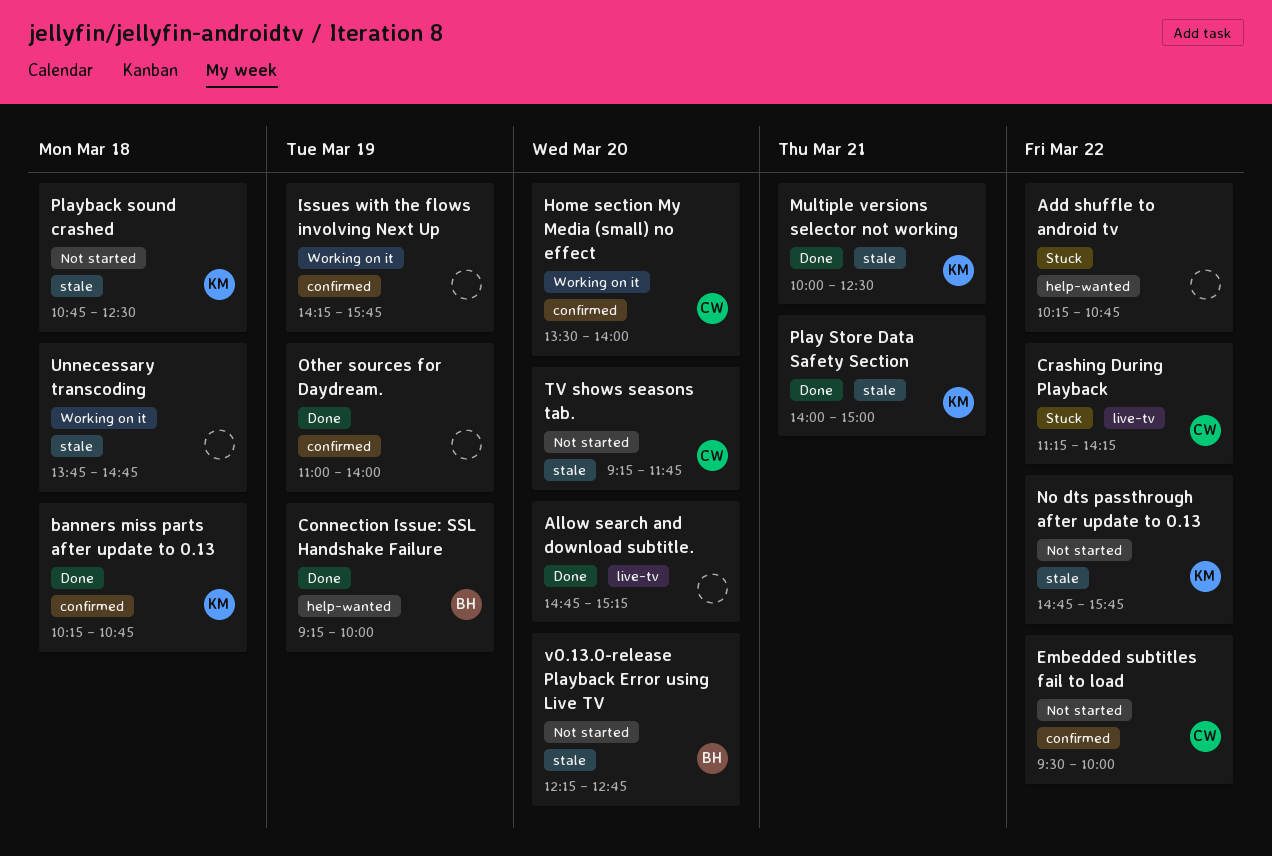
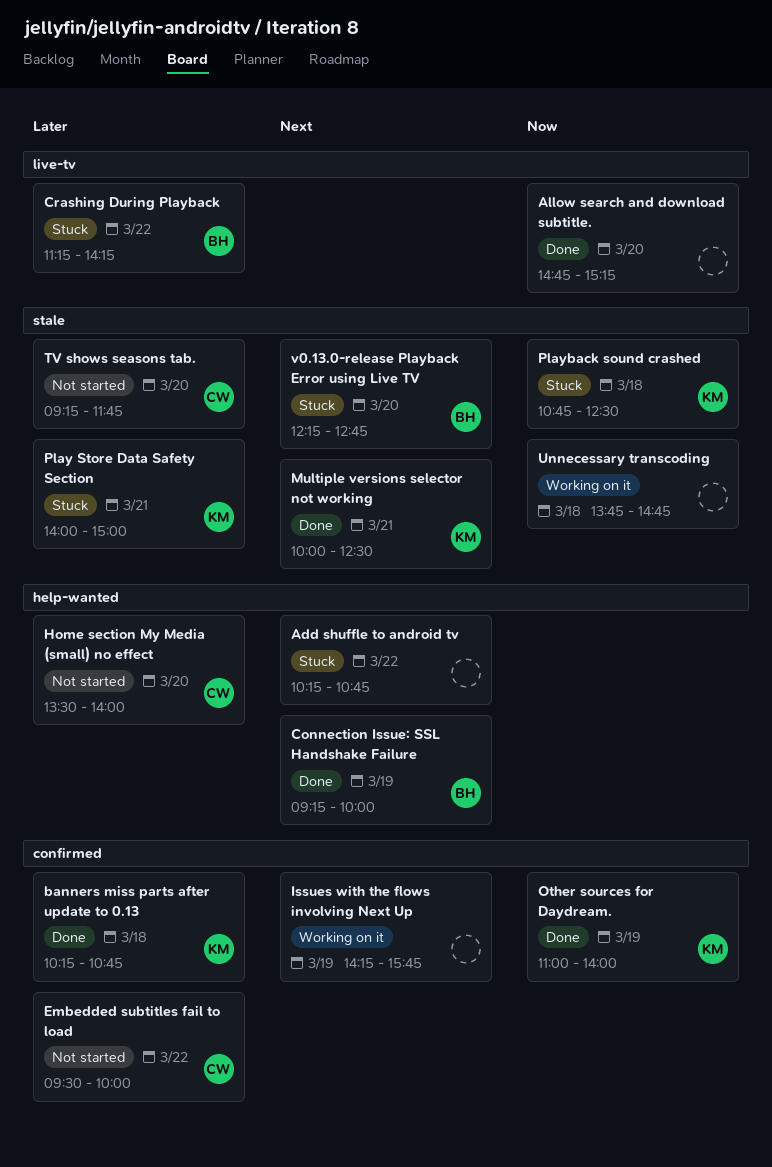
Crashing During Playback, owner: CW -> BH
Home section My Media (small) no effect, status: Working on it -> Not started
Home section My Media (small) no effect, label: confirmed -> help-wanted
No dts passthrough after update to 0.13: present -> none
Other sources for Daydream., owner: none -> KM
Play Store Data Safety Section, status: Done -> Stuck
Playback sound crashed, status: Not started -> Stuck
v0.13.0-release Playback Error using Live TV, status: Not started -> Stuck

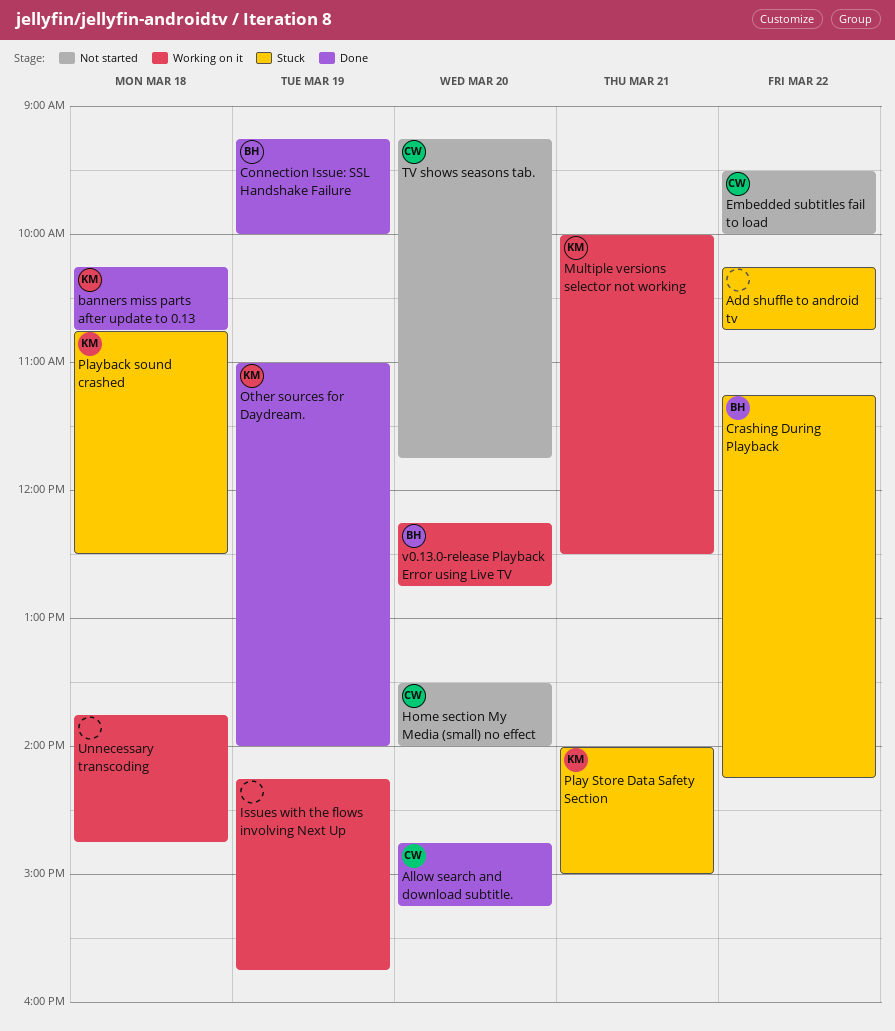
Allow search and download subtitle., owner: none -> CW
Multiple versions selector not working, status: Done -> Working on it
v0.13.0-release Playback Error using Live TV, status: Stuck -> Working on it

